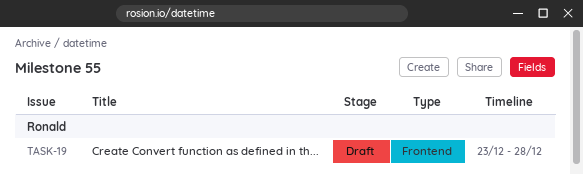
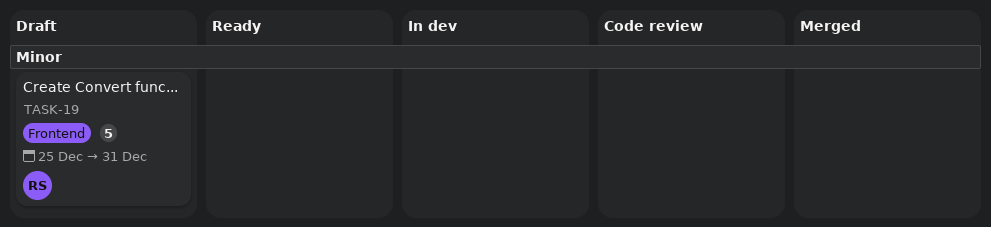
TASK-19, start: Dec 23 -> Dec 25
TASK-19, due: Dec 28 -> Dec 31

